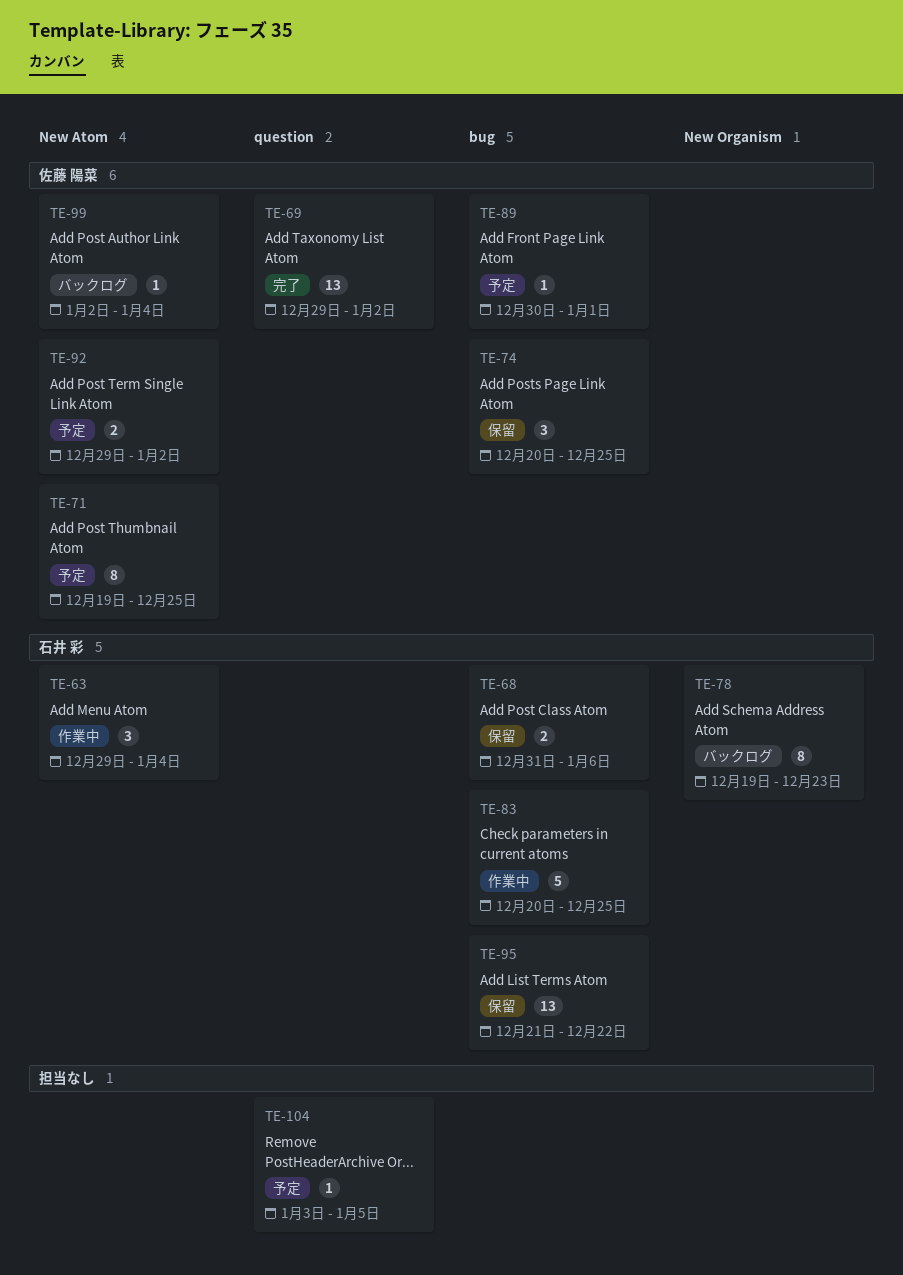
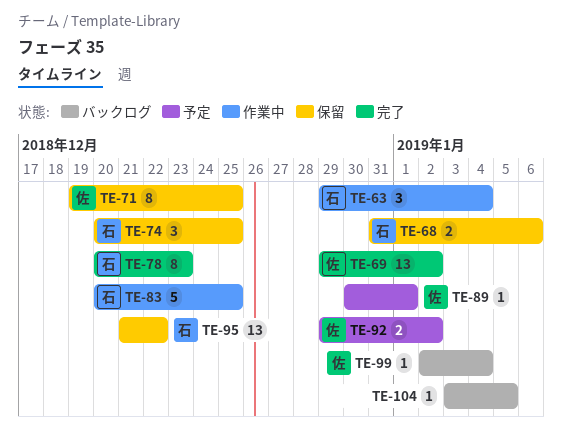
TE-71, status: 予定 -> 保留
TE-74, owner: 佐藤 陽菜 -> 石井 彩
TE-78, status: バックログ -> 完了
TE-78, start: Dec 19 -> Dec 20
TE-104, status: 予定 -> バックログ

